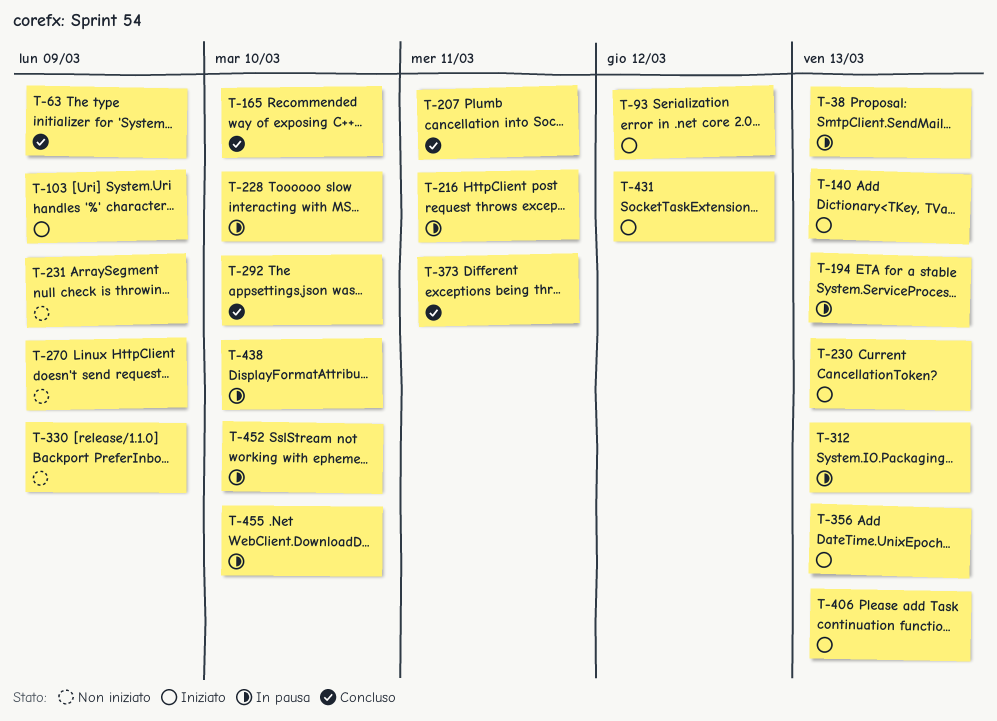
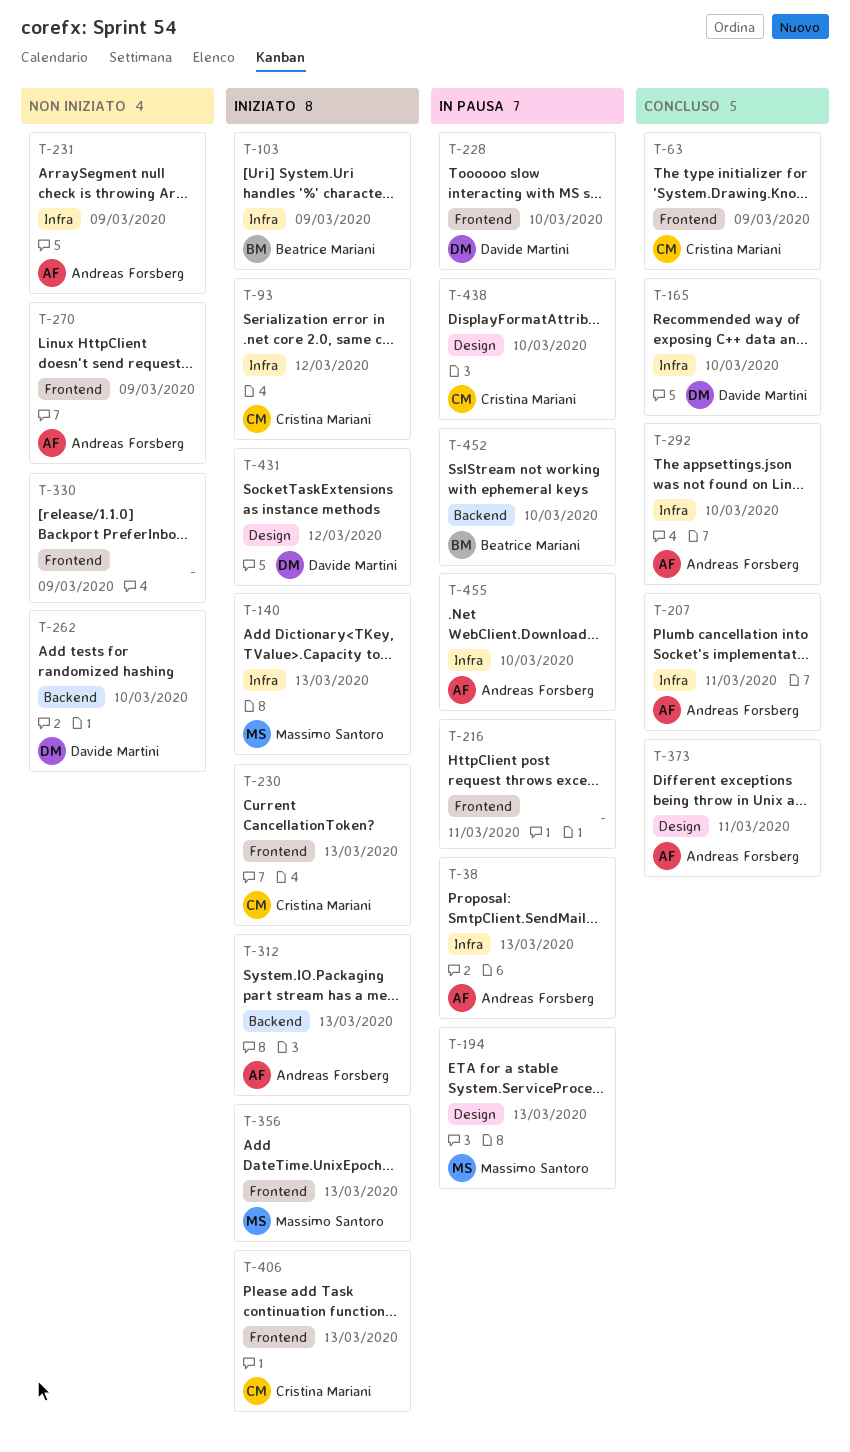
T-262: none -> present
T-312, status: In pausa -> Iniziato

